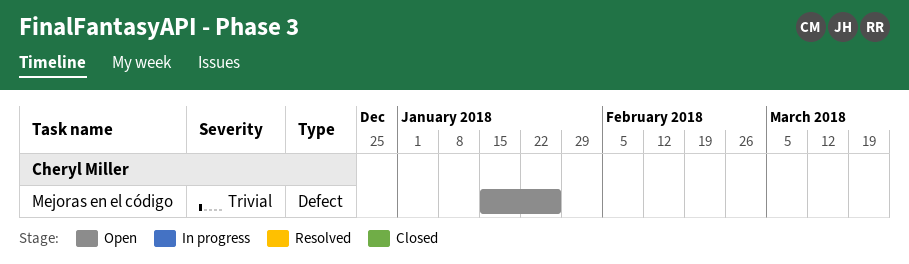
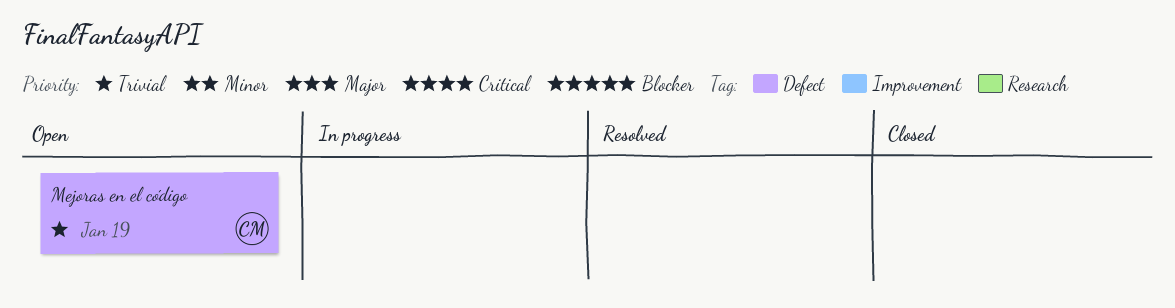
Mejoras en el código, due: Jan 26 -> Jan 19

